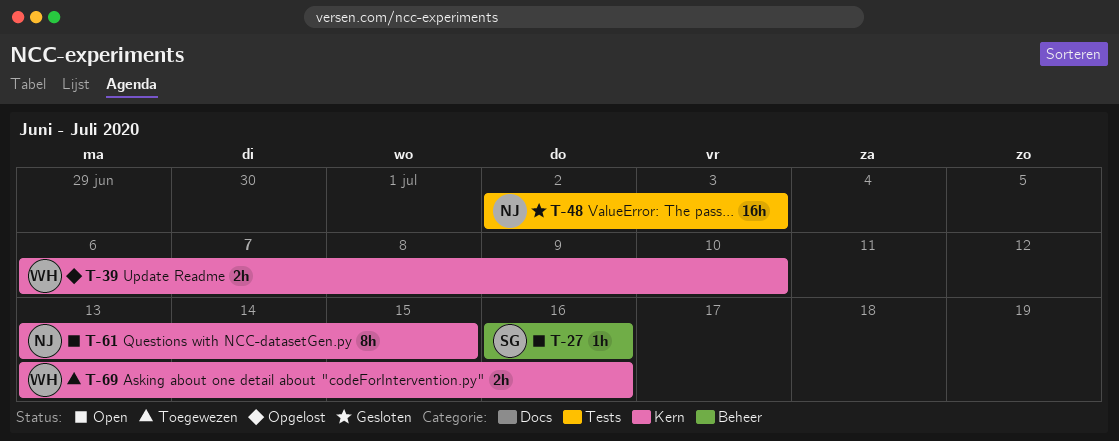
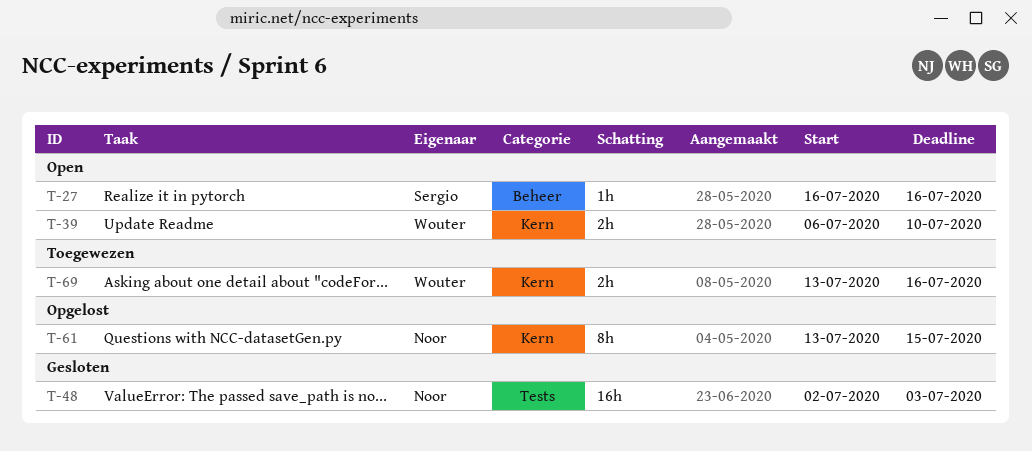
T-39, status: Opgelost -> Open
T-61, status: Open -> Opgelost

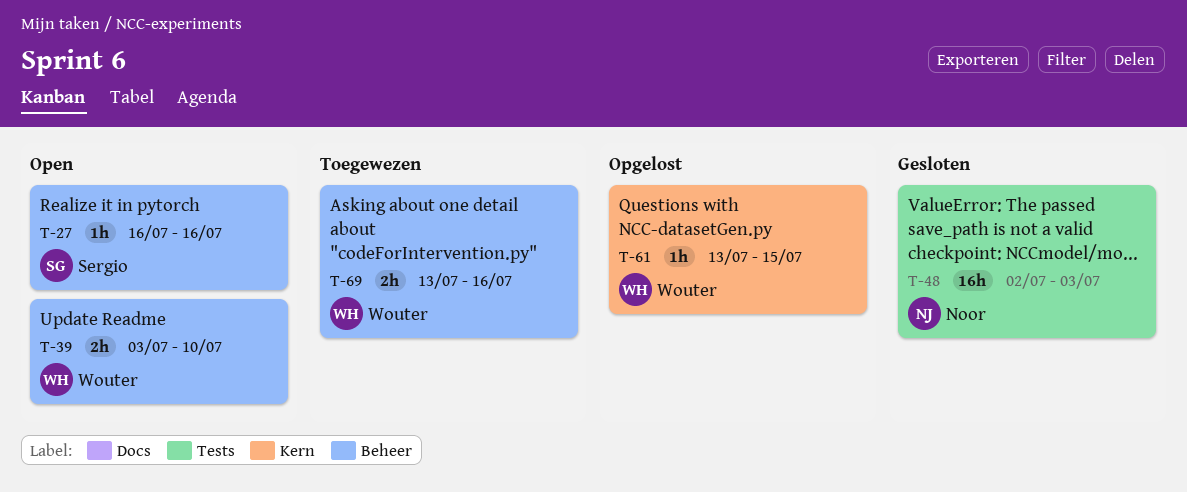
T-39, label: Kern -> Beheer
T-39, start: Jul 6 -> Jul 3
T-61, owner: Noor -> Wouter
T-61, estimate: 8h -> 1h
T-69, label: Kern -> Beheer

